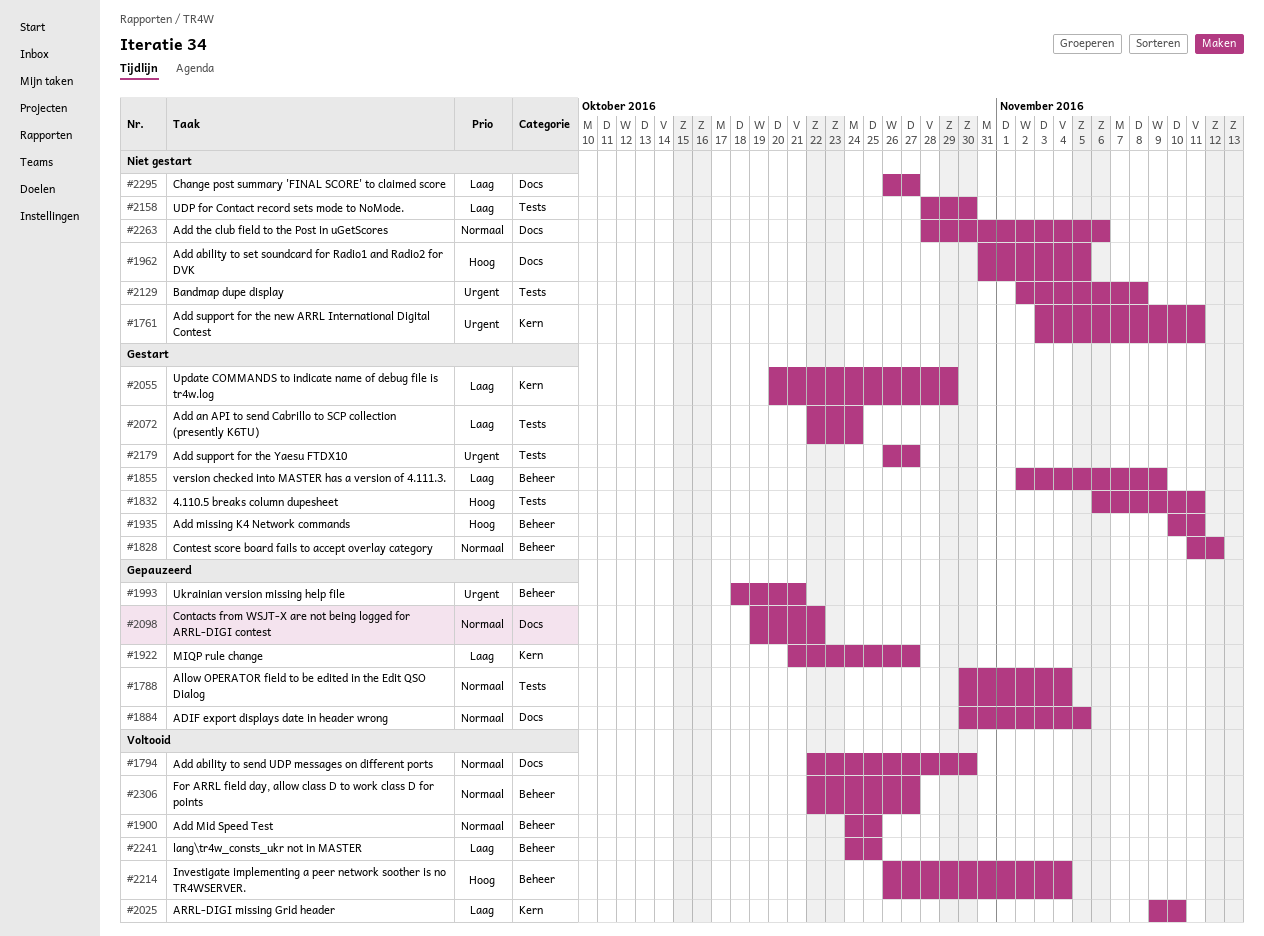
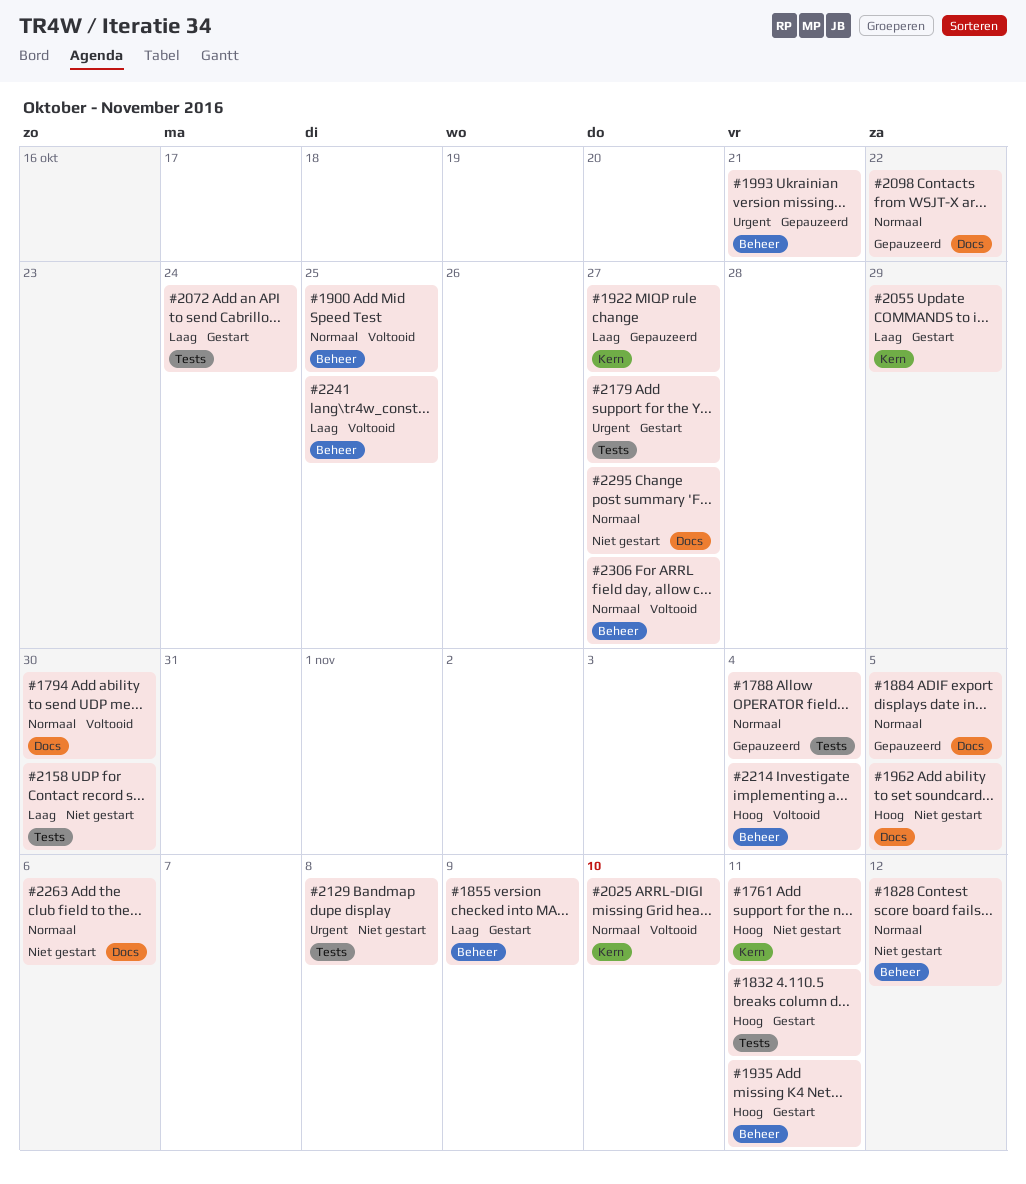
#1761, priority: Urgent -> Hoog
#1828, status: Gestart -> Niet gestart
#2025, priority: Laag -> Normaal
#2295, priority: Laag -> Normaal

